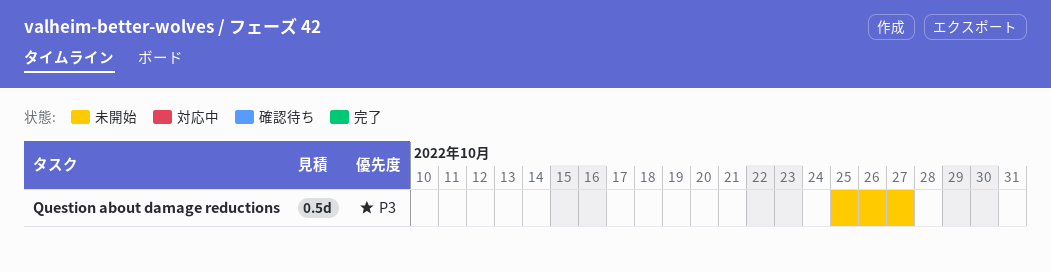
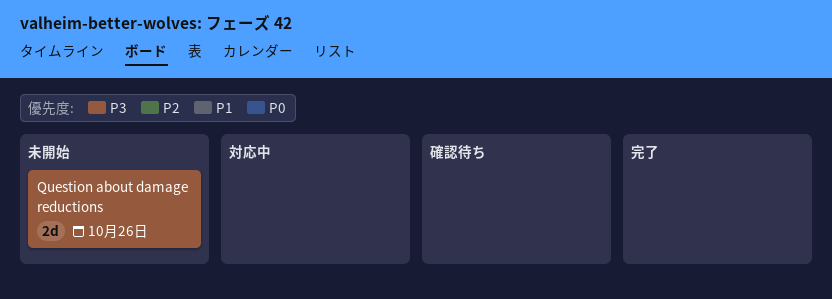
Question about damage reductions, estimate: 0.5d -> 2d
Question about damage reductions, due: Oct 27 -> Oct 26

